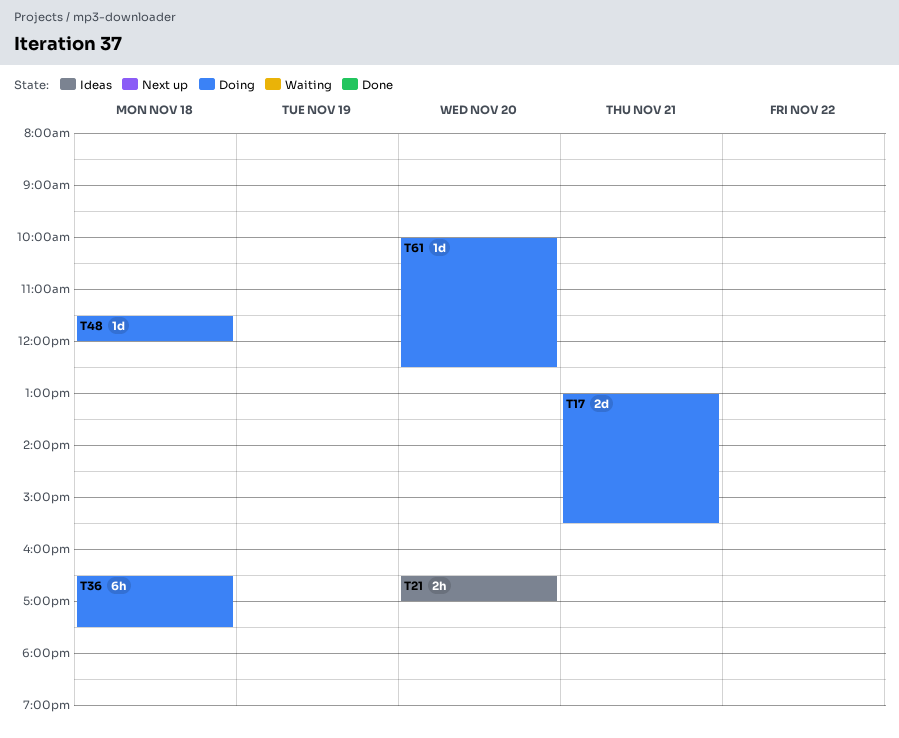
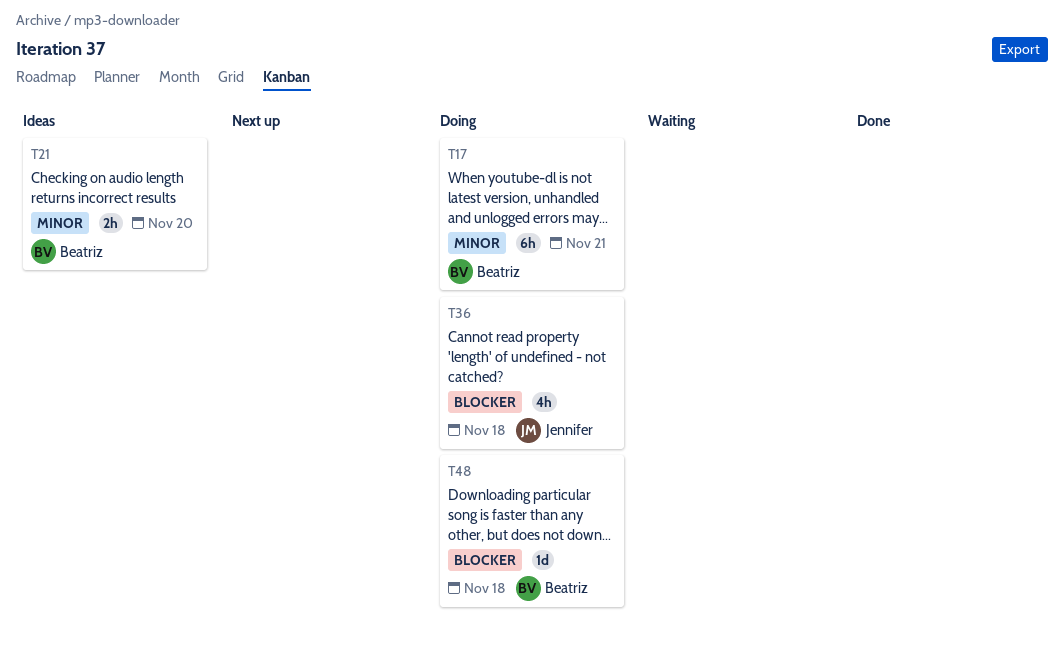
T17, estimate: 2d -> 6h
T36, estimate: 6h -> 4h
T61: present -> none

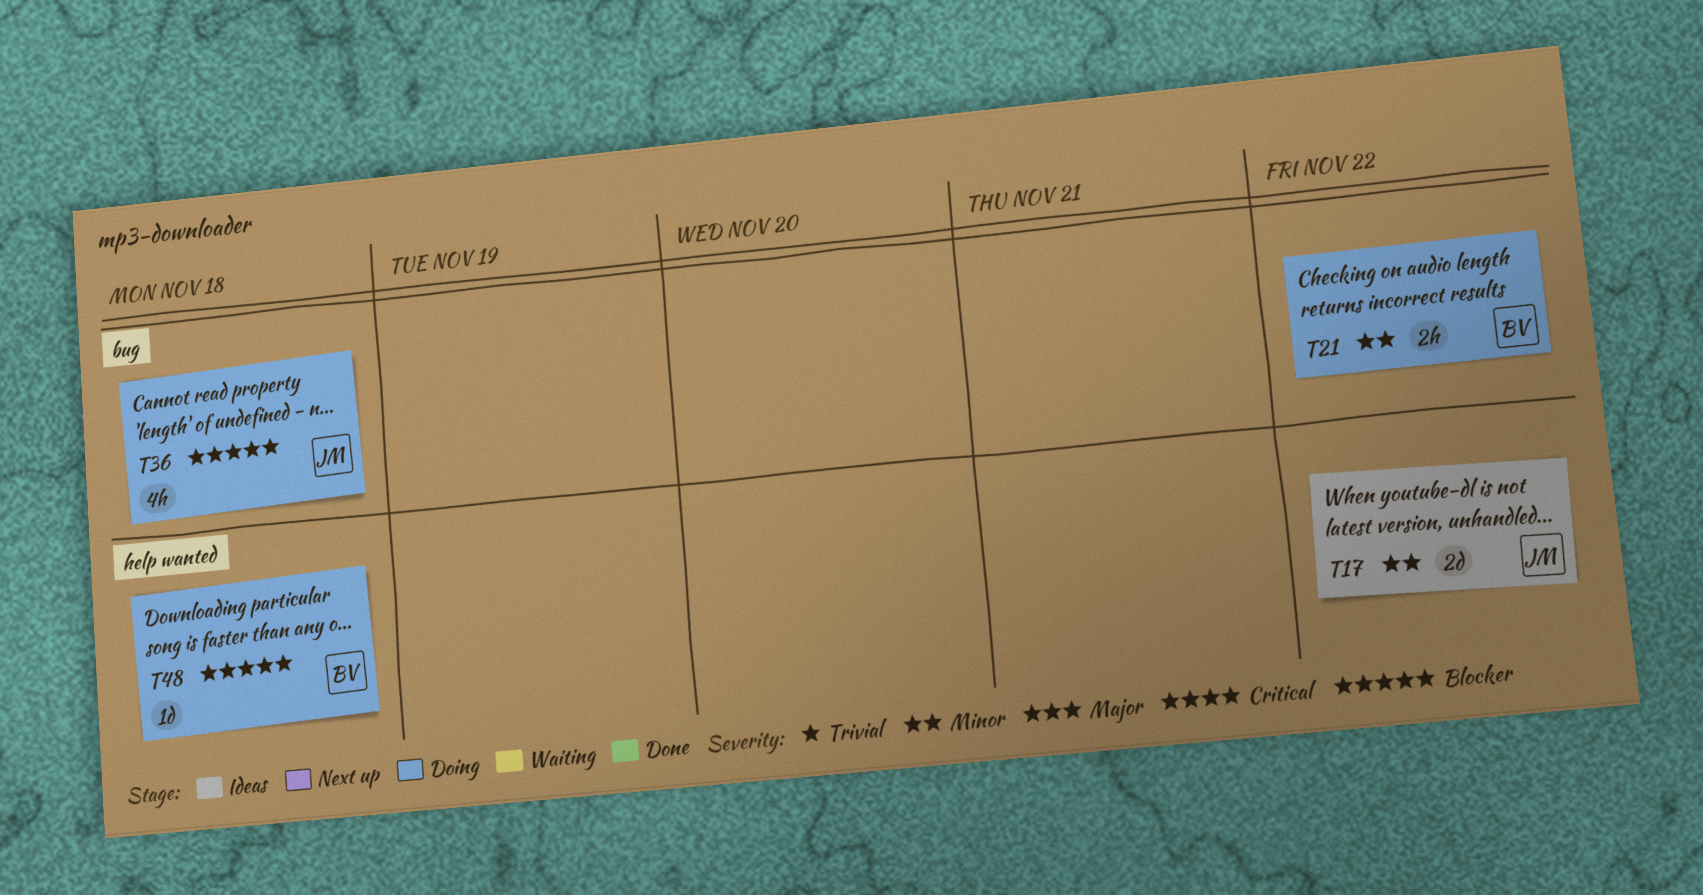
T17, status: Doing -> Ideas
T17, owner: Beatriz -> Jennifer
T17, estimate: 6h -> 2d
T17, day: Nov 21 -> Nov 22
T21, status: Ideas -> Doing
T21, day: Nov 20 -> Nov 22

